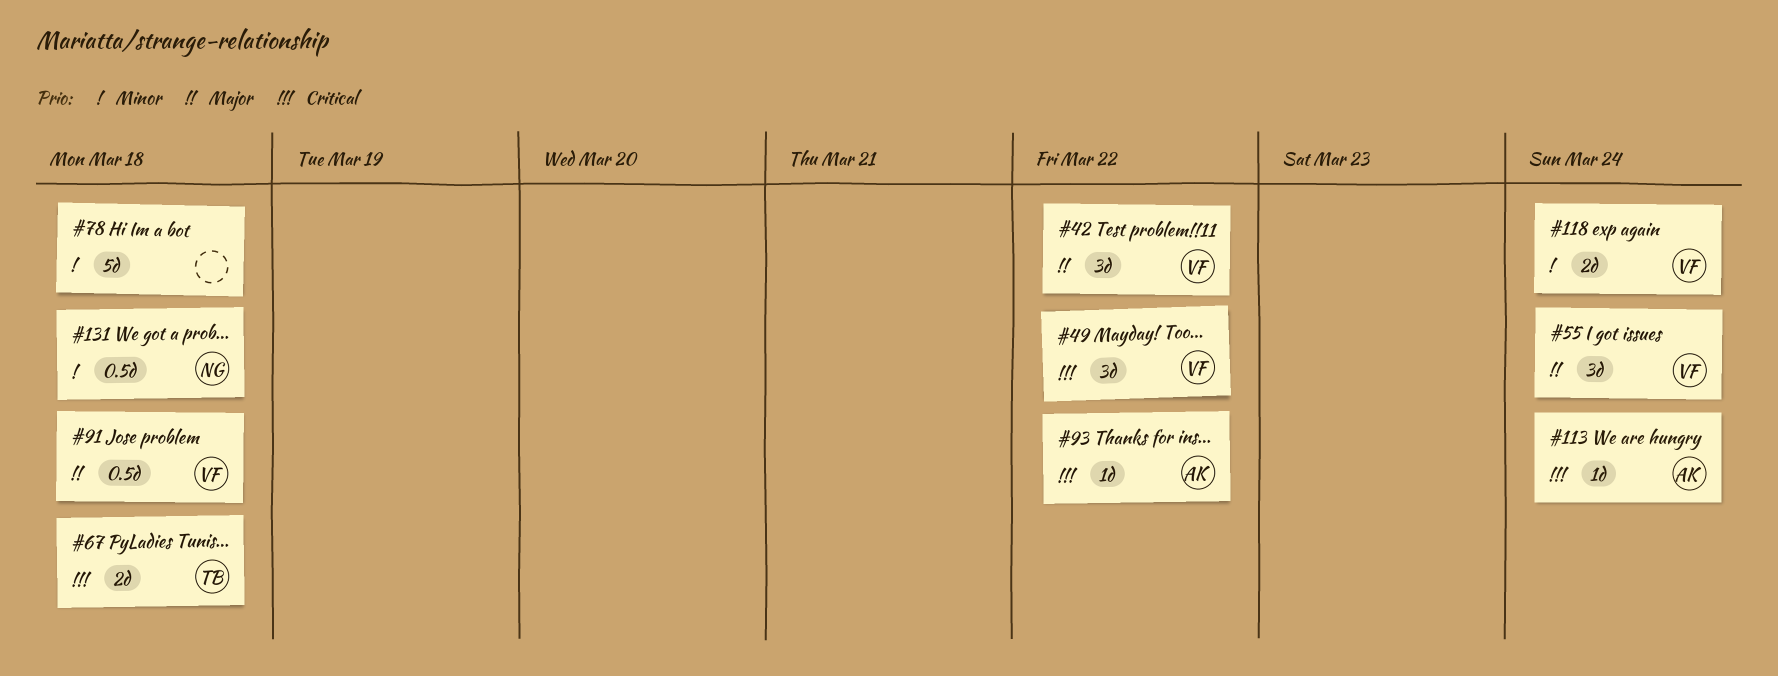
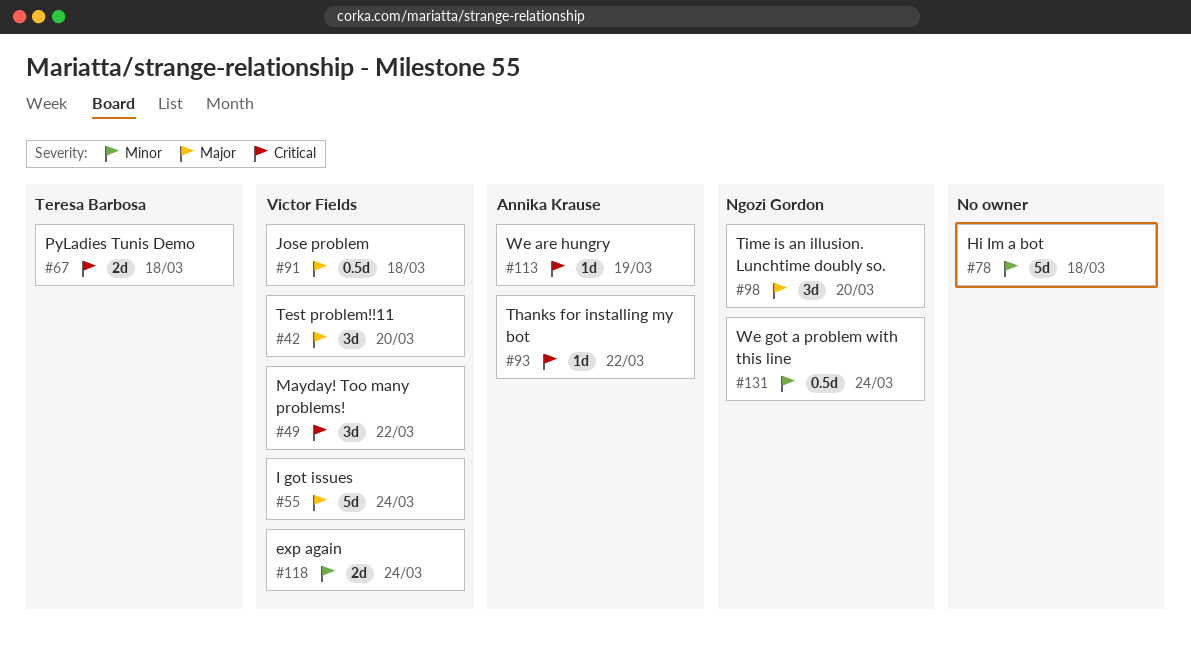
#42, due: Mar 22 -> Mar 20
#55, estimate: 3d -> 5d
#98: none -> present
#113, due: Mar 24 -> Mar 19
#131, due: Mar 18 -> Mar 24

